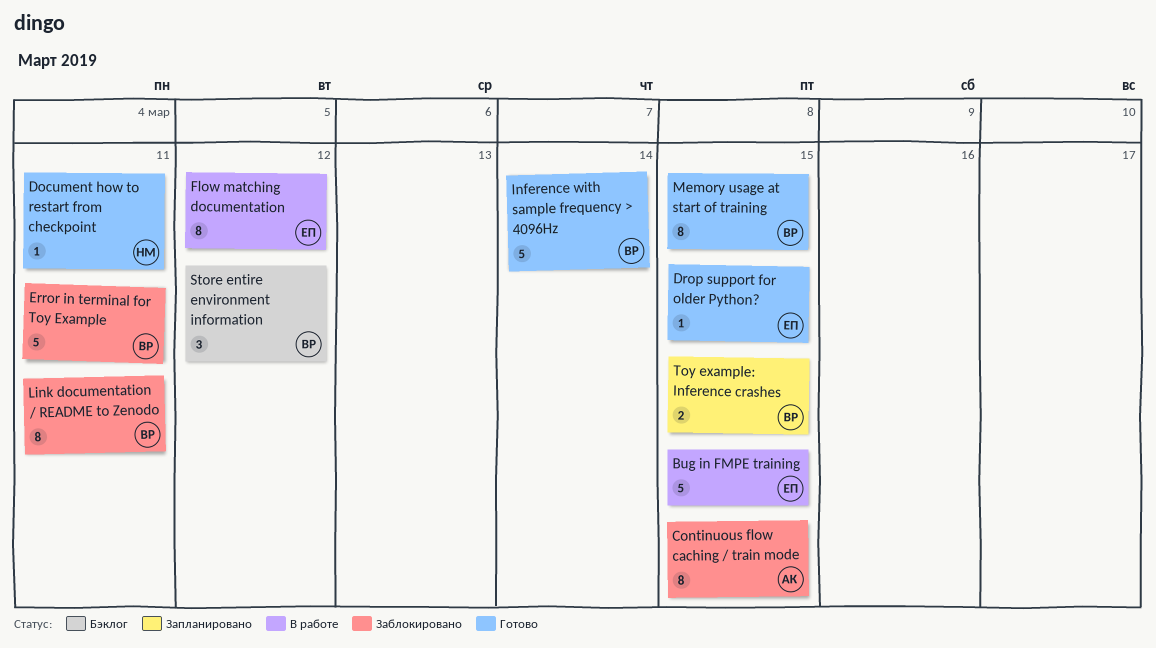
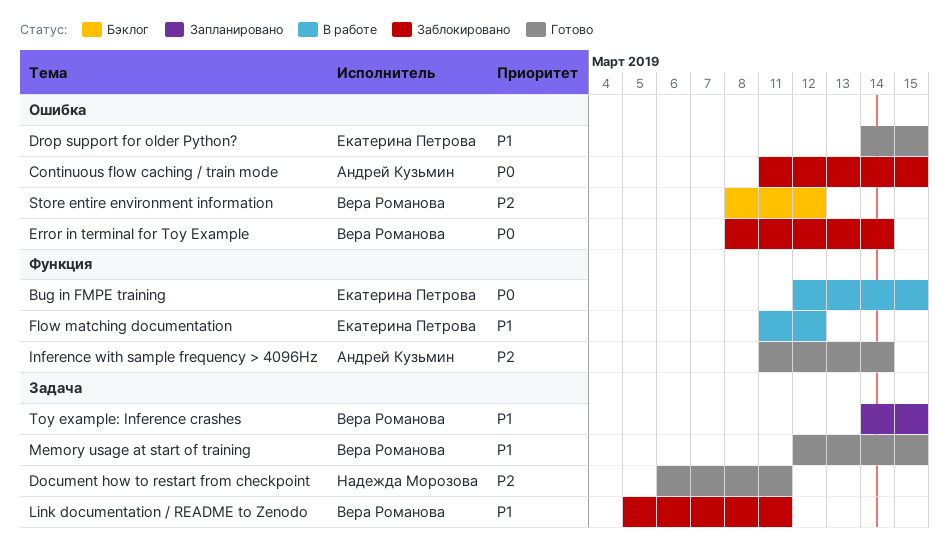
Error in terminal for Toy Example, due: Mar 11 -> Mar 14
Inference with sample frequency > 4096Hz, owner: Вера Романова -> Андрей Кузьмин

